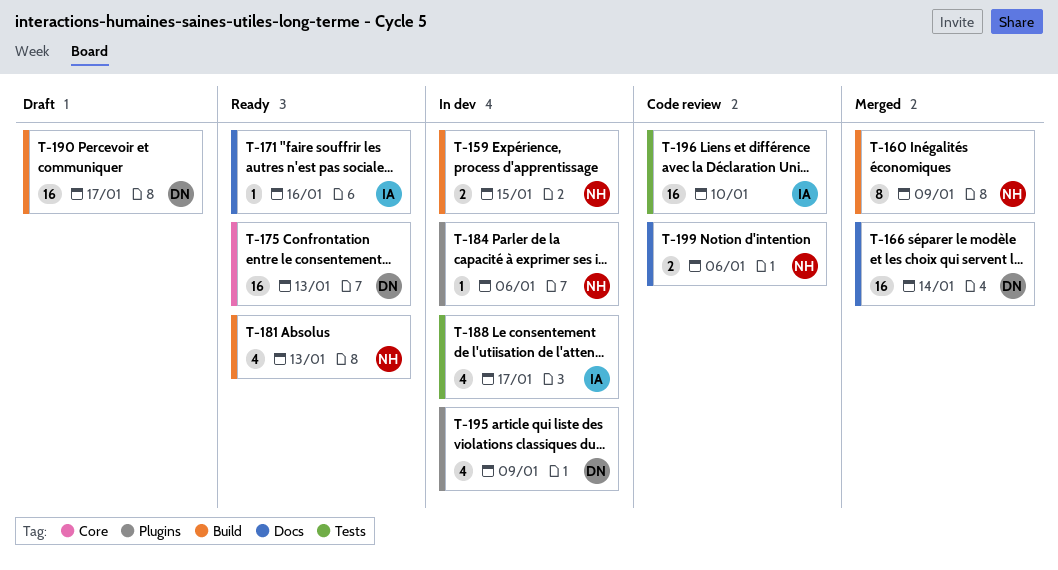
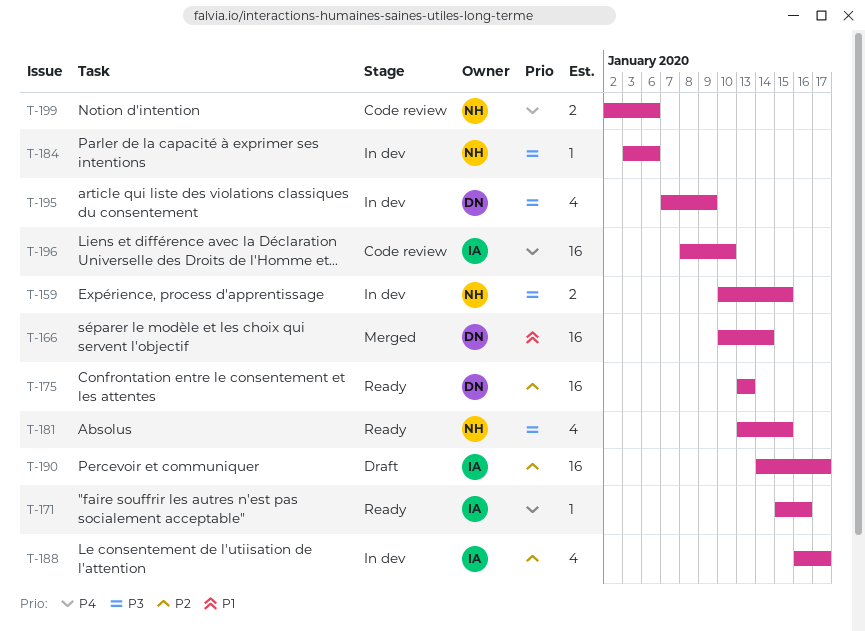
T-160: present -> none
T-181, due: Jan 13 -> Jan 15
T-190, owner: DN -> IA

